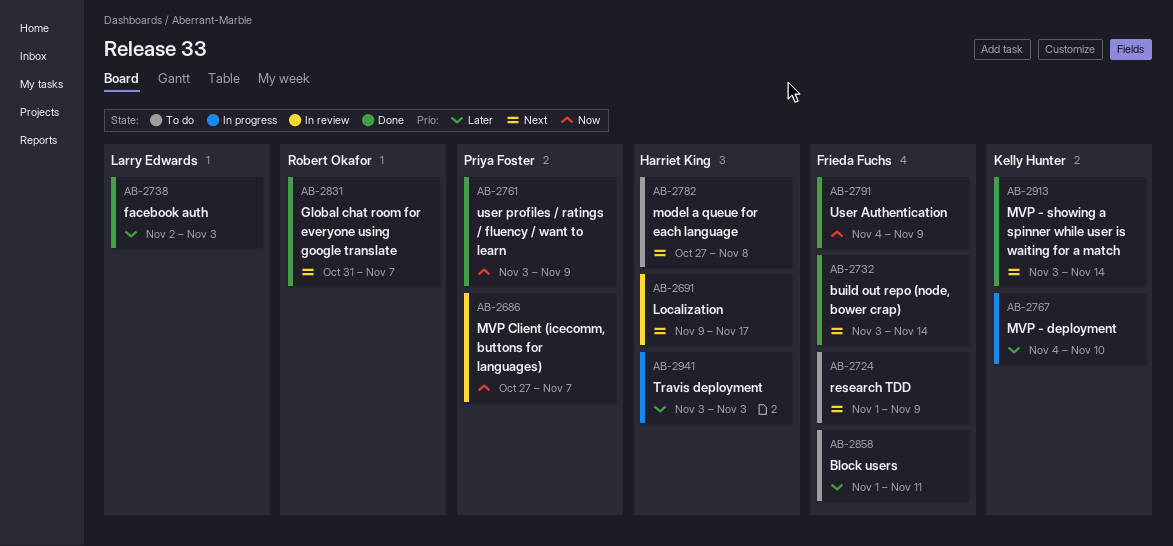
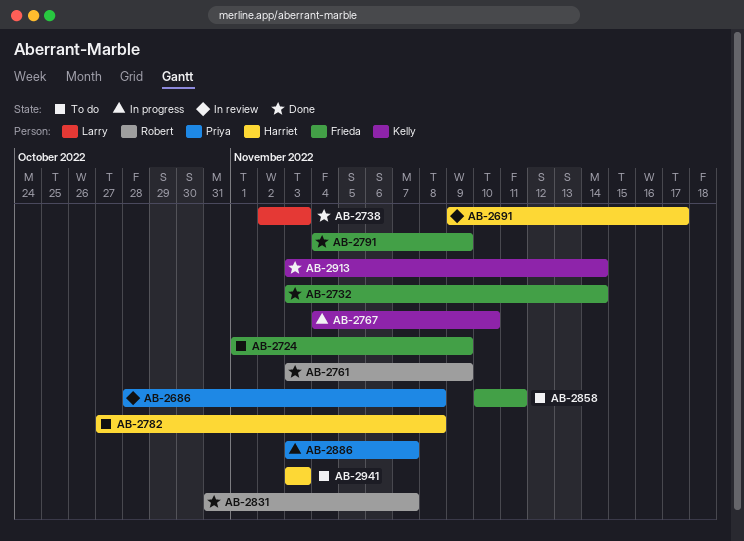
AB-2686, start: Oct 27 -> Oct 28
AB-2686, due: Nov 7 -> Nov 8
AB-2761, owner: Priya Foster -> Robert Okafor
AB-2858, start: Nov 1 -> Nov 10
AB-2886: none -> present
AB-2941, status: In progress -> To do

